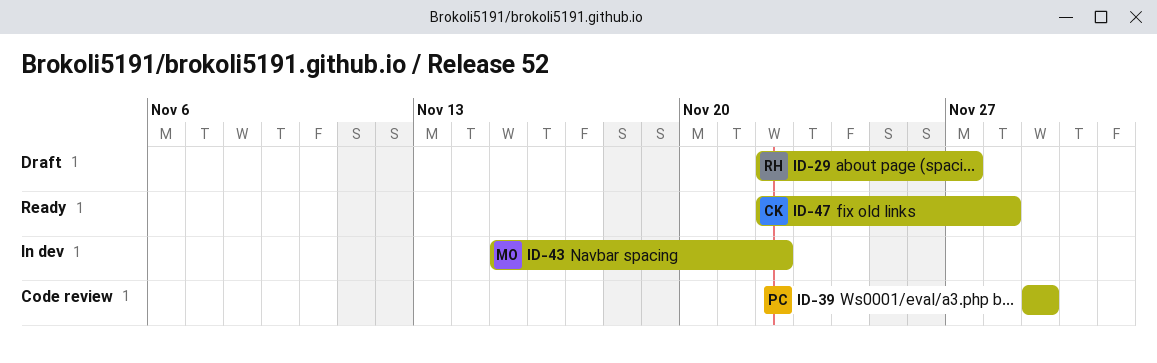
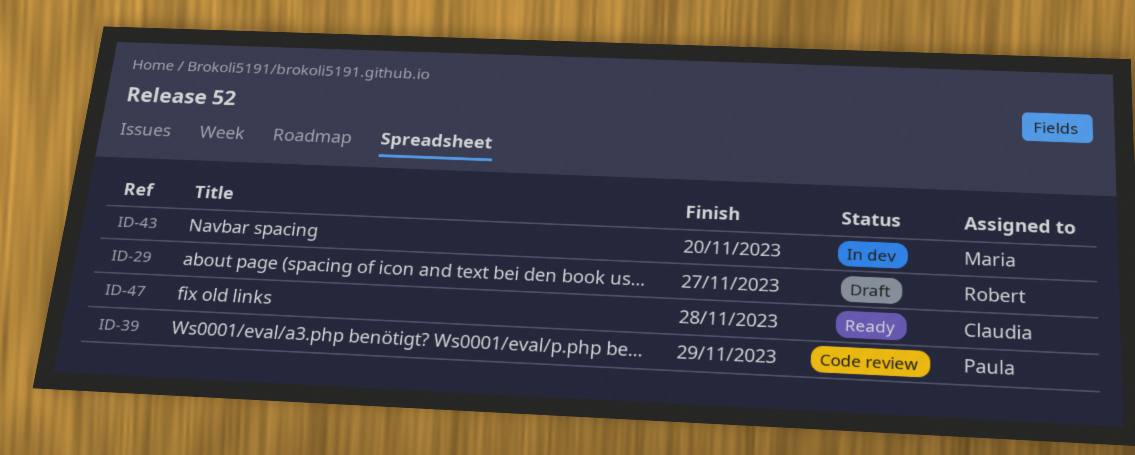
ID-43, due: Nov 22 -> Nov 20

